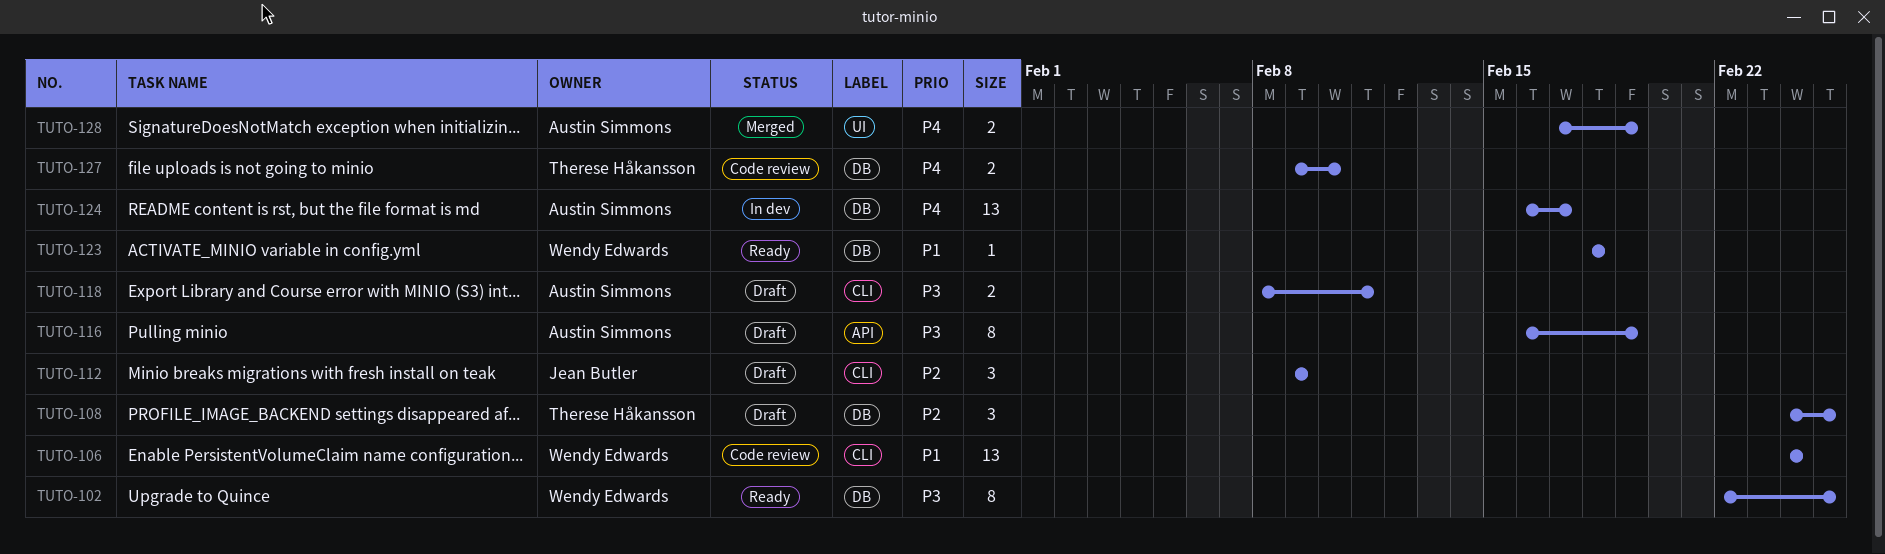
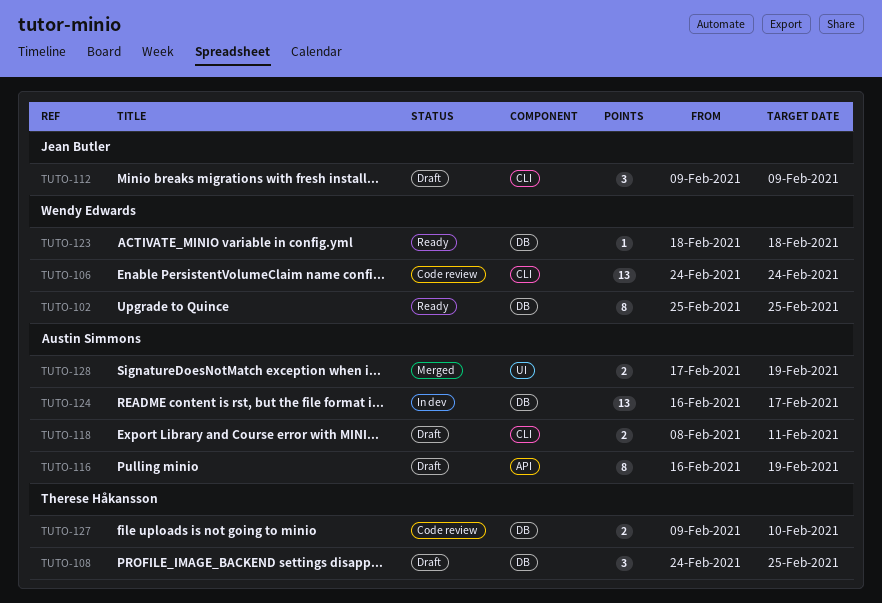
TUTO-102, start: Feb 22 -> Feb 25

